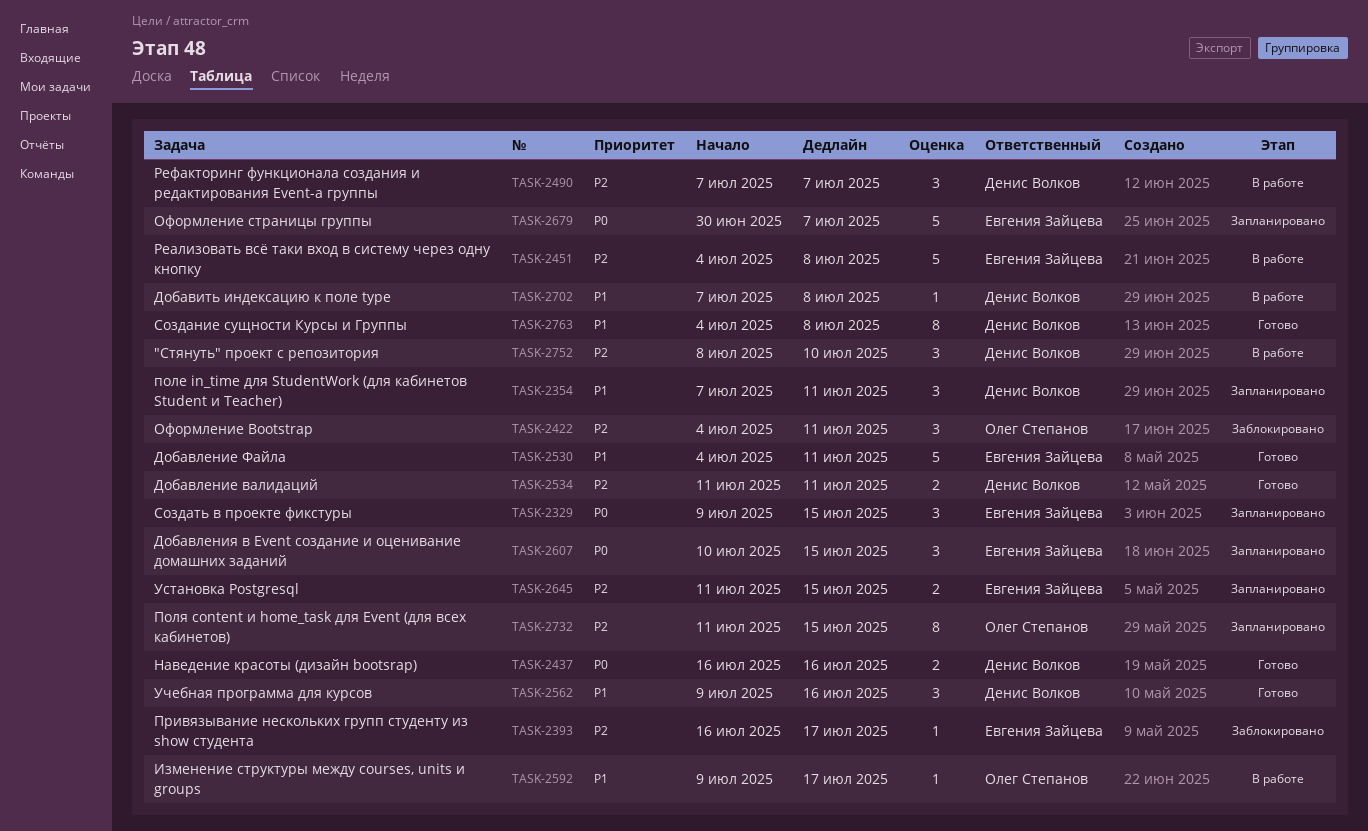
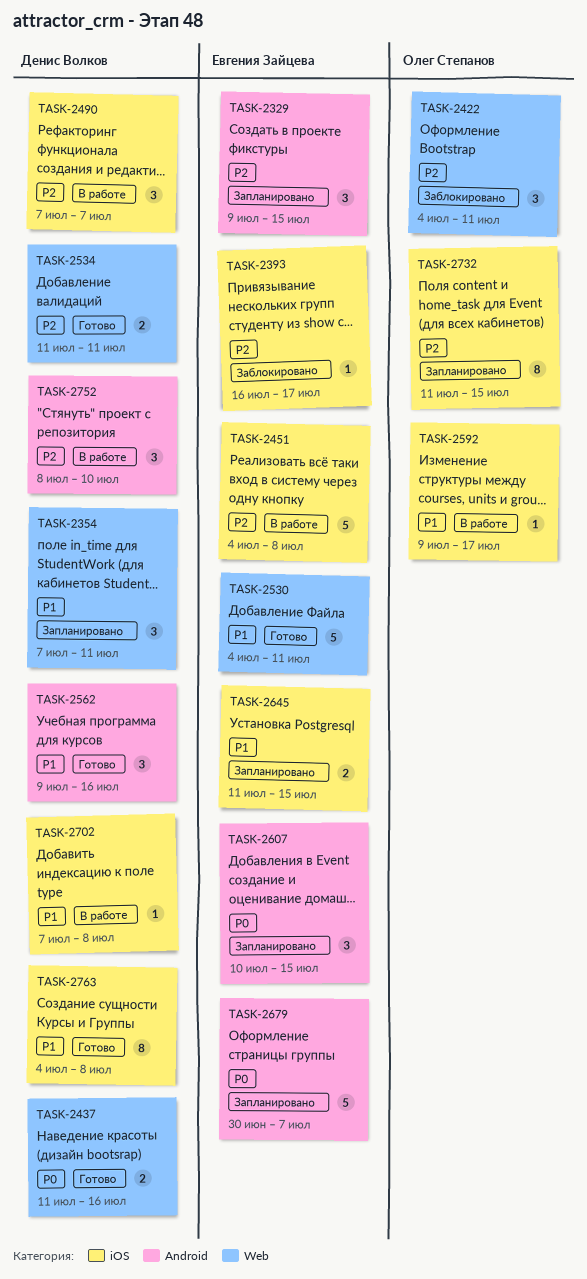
TASK-2329, priority: P0 -> P2
TASK-2437, start: Jul 16 -> Jul 11
TASK-2645, priority: P2 -> P1

